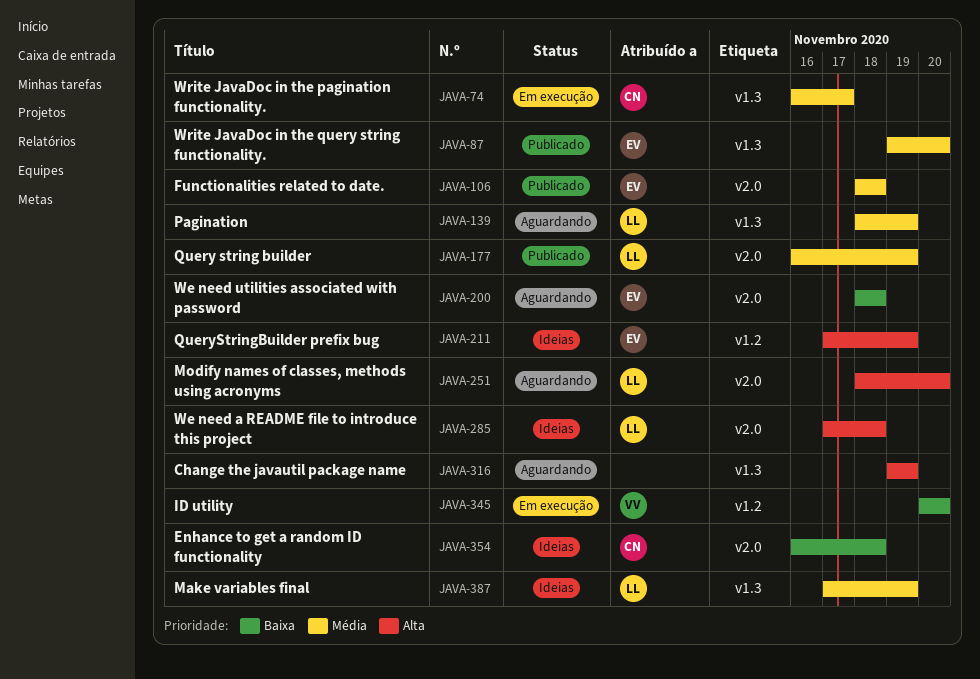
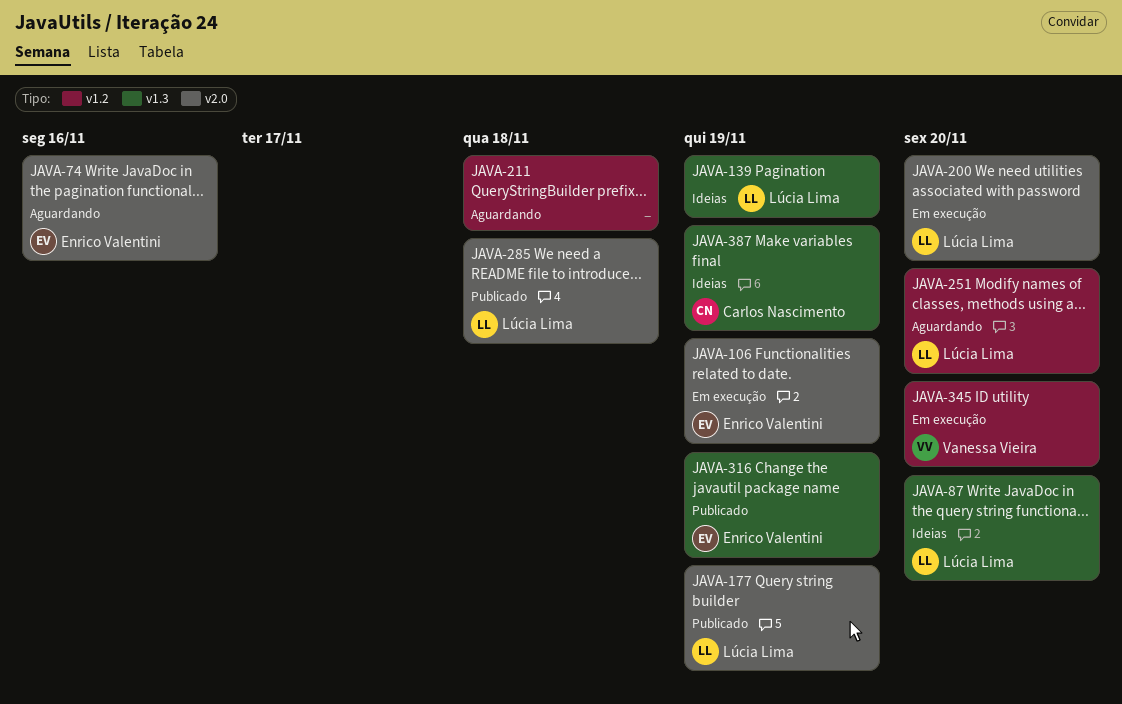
JAVA-74, status: Em execução -> Aguardando
JAVA-74, owner: Carlos Nascimento -> Enrico Valentini
JAVA-74, label: v1.3 -> v2.0
JAVA-74, due: Nov 17 -> Nov 16
JAVA-87, status: Publicado -> Ideias
JAVA-87, owner: Enrico Valentini -> Lúcia Lima
JAVA-106, status: Publicado -> Em execução
JAVA-106, due: Nov 18 -> Nov 19
JAVA-139, status: Aguardando -> Ideias
JAVA-200, status: Aguardando -> Em execução
JAVA-200, owner: Enrico Valentini -> Lúcia Lima
JAVA-200, due: Nov 18 -> Nov 20
JAVA-211, status: Ideias -> Aguardando
JAVA-211, owner: Enrico Valentini -> none
JAVA-211, due: Nov 19 -> Nov 18
JAVA-251, label: v2.0 -> v1.2
JAVA-285, status: Ideias -> Publicado
JAVA-316, status: Aguardando -> Publicado
JAVA-316, owner: none -> Enrico Valentini
JAVA-354: present -> none
JAVA-387, owner: Lúcia Lima -> Carlos Nascimento

